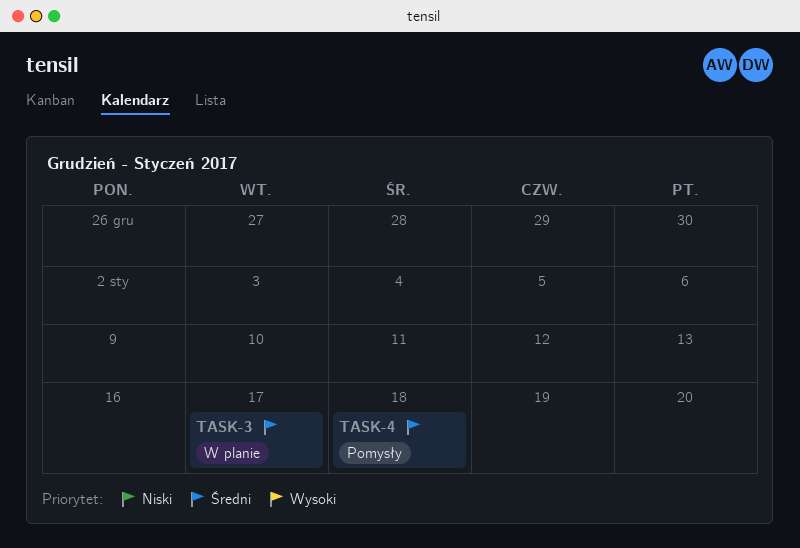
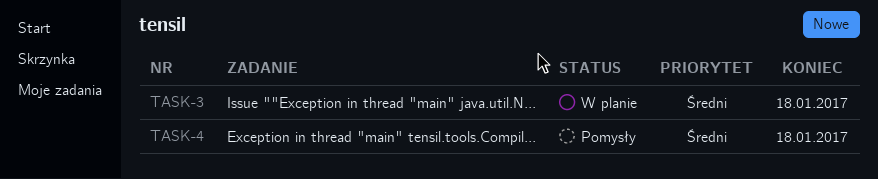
TASK-3, due: Jan 17 -> Jan 18

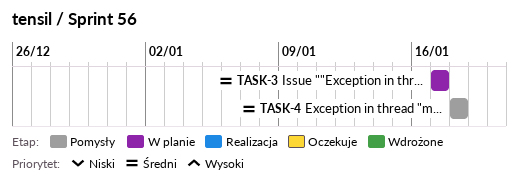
TASK-3, due: Jan 18 -> Jan 17

